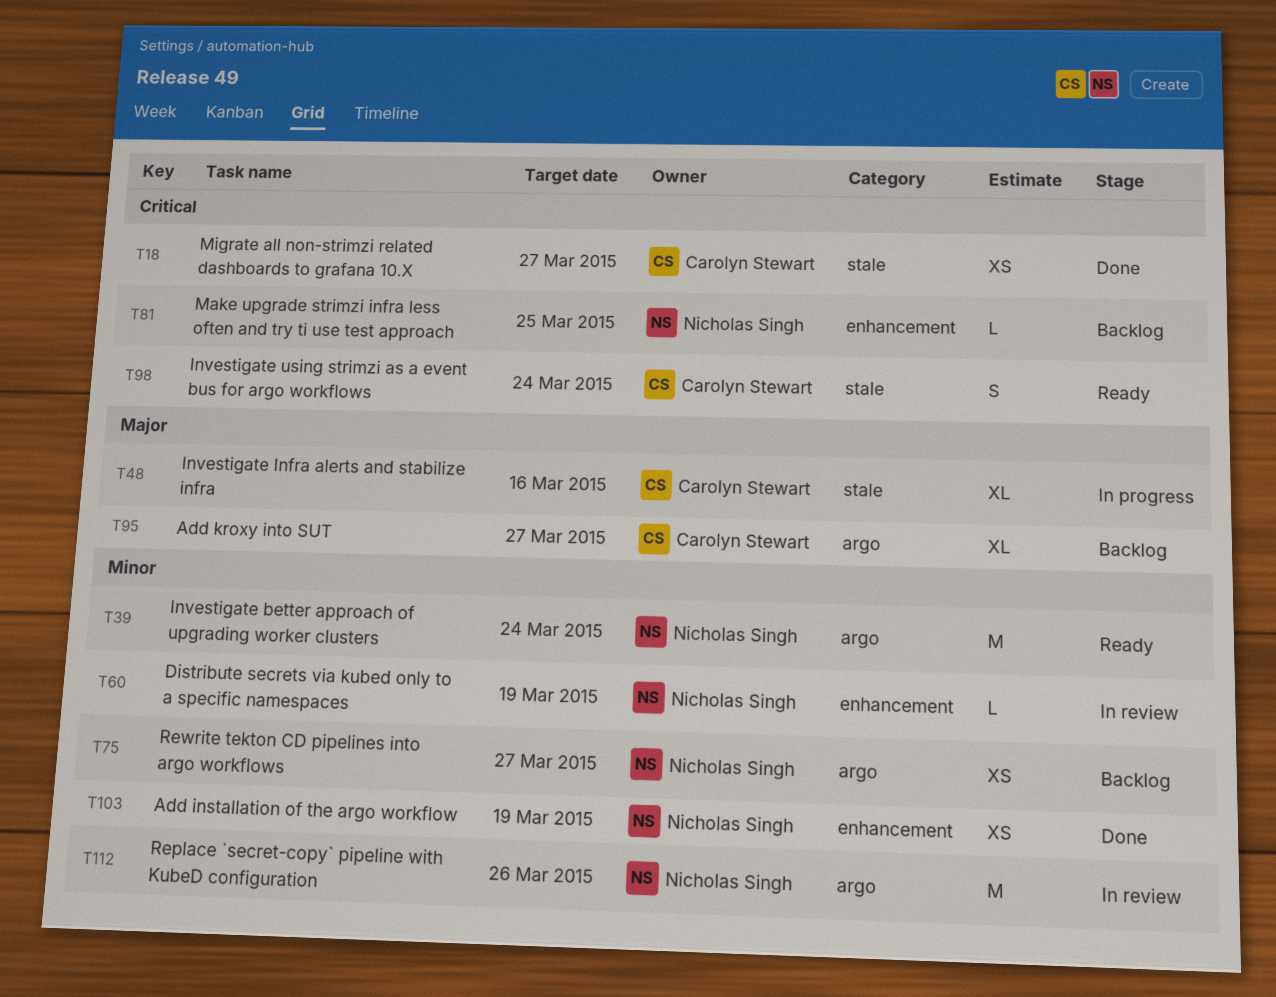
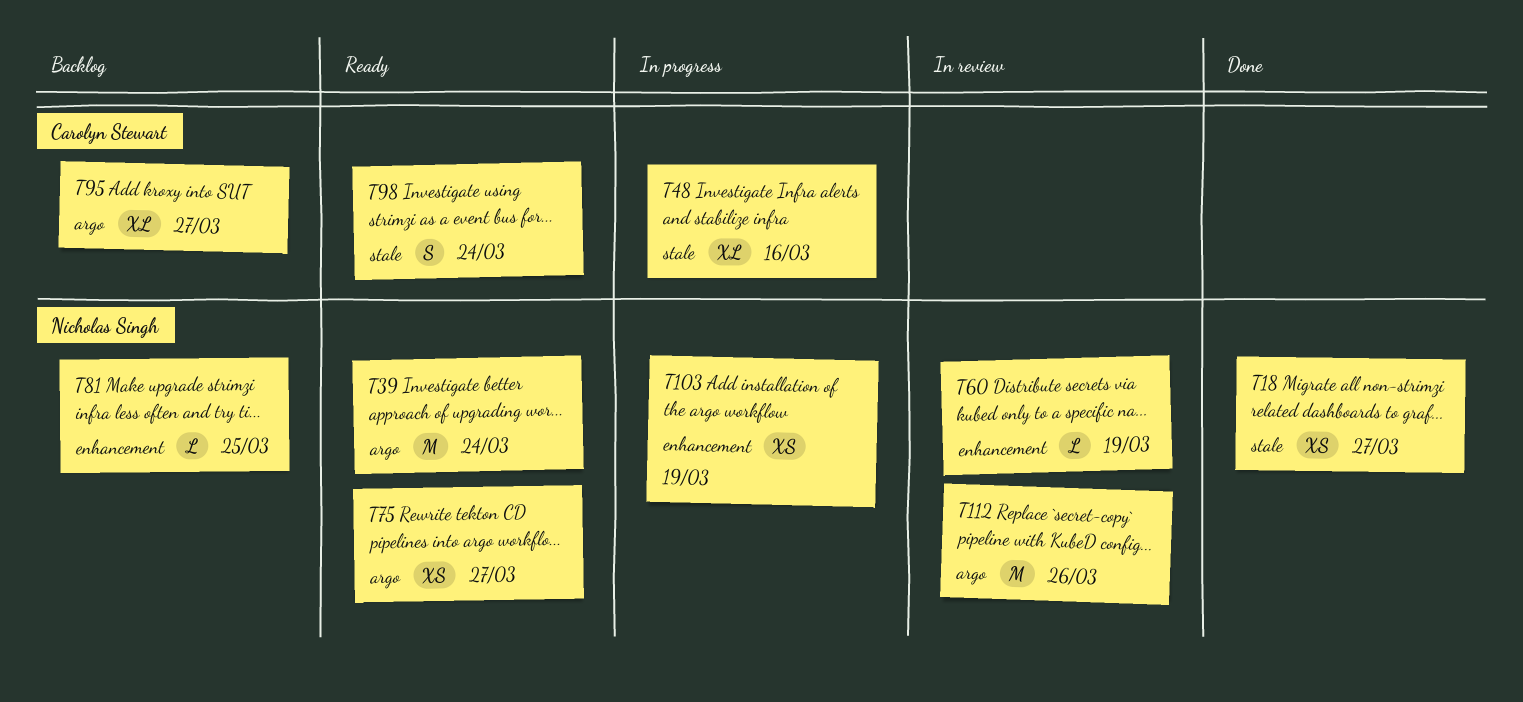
T18, owner: Carolyn Stewart -> Nicholas Singh
T75, status: Backlog -> Ready
T103, status: Done -> In progress

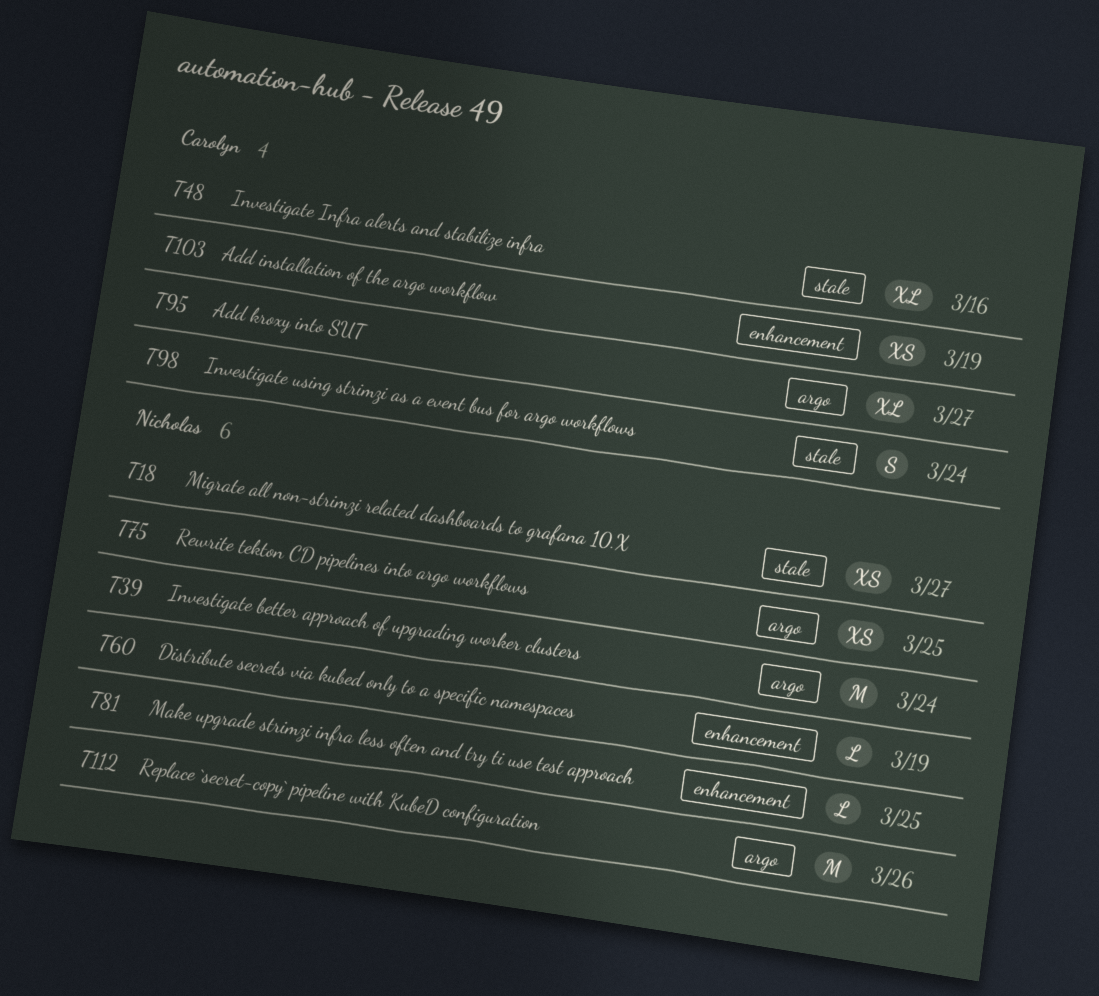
T75, due: Mar 27 -> Mar 25
T103, owner: Nicholas Singh -> Carolyn Stewart

